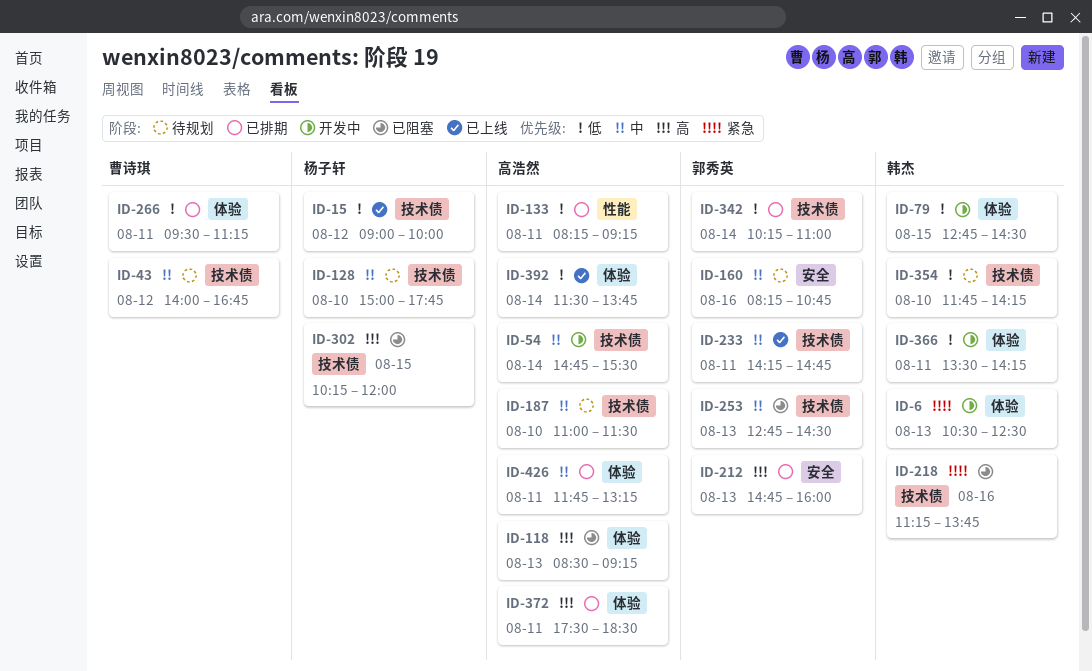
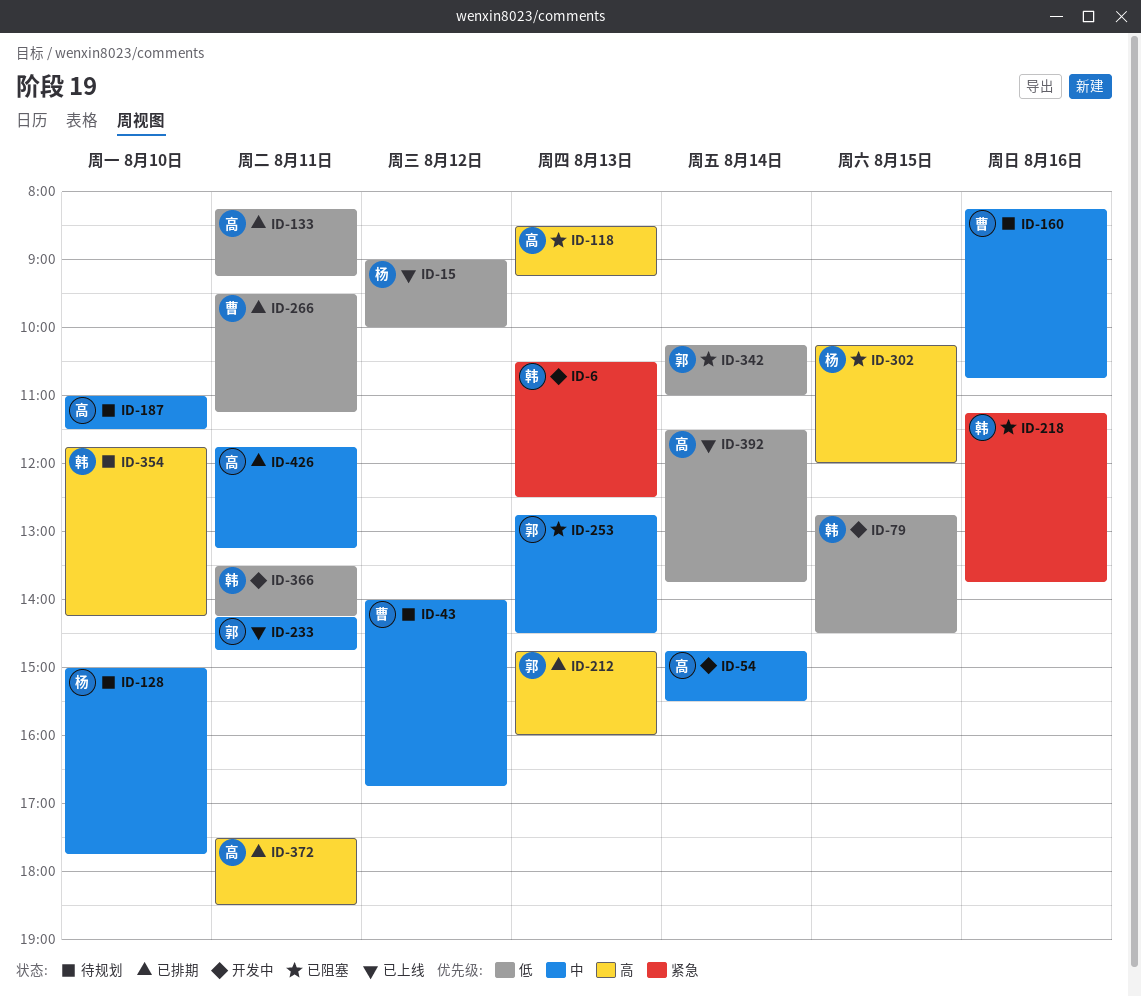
ID-160, owner: 郭秀英 -> 曹诗琪
ID-342, status: 已排期 -> 已阻塞
ID-354, priority: 低 -> 高

